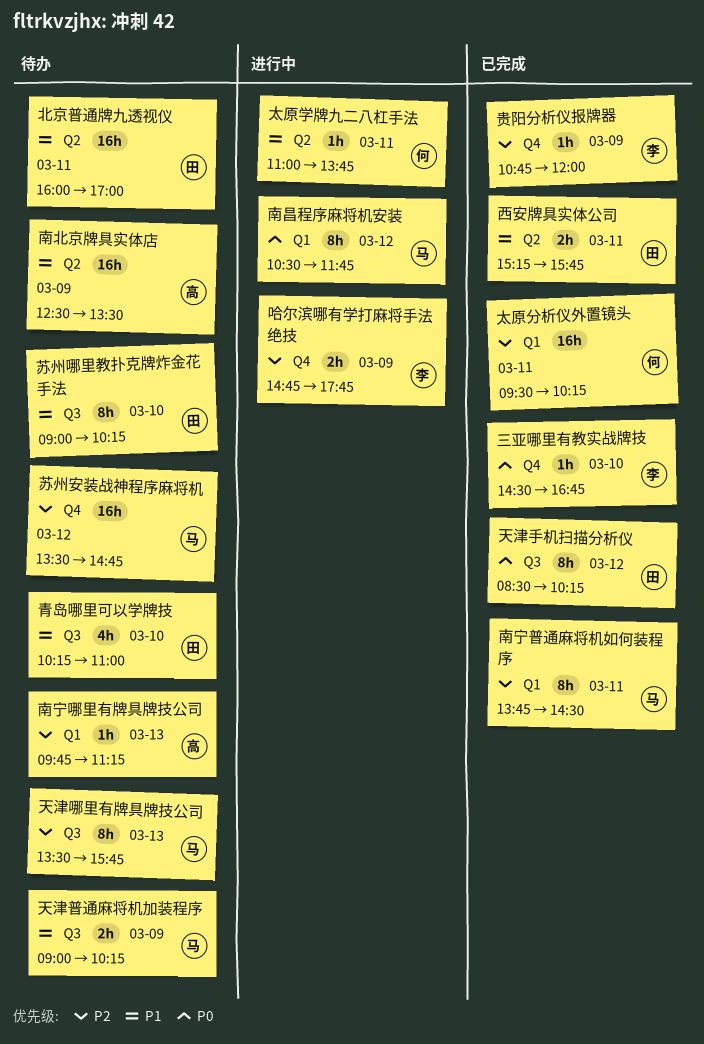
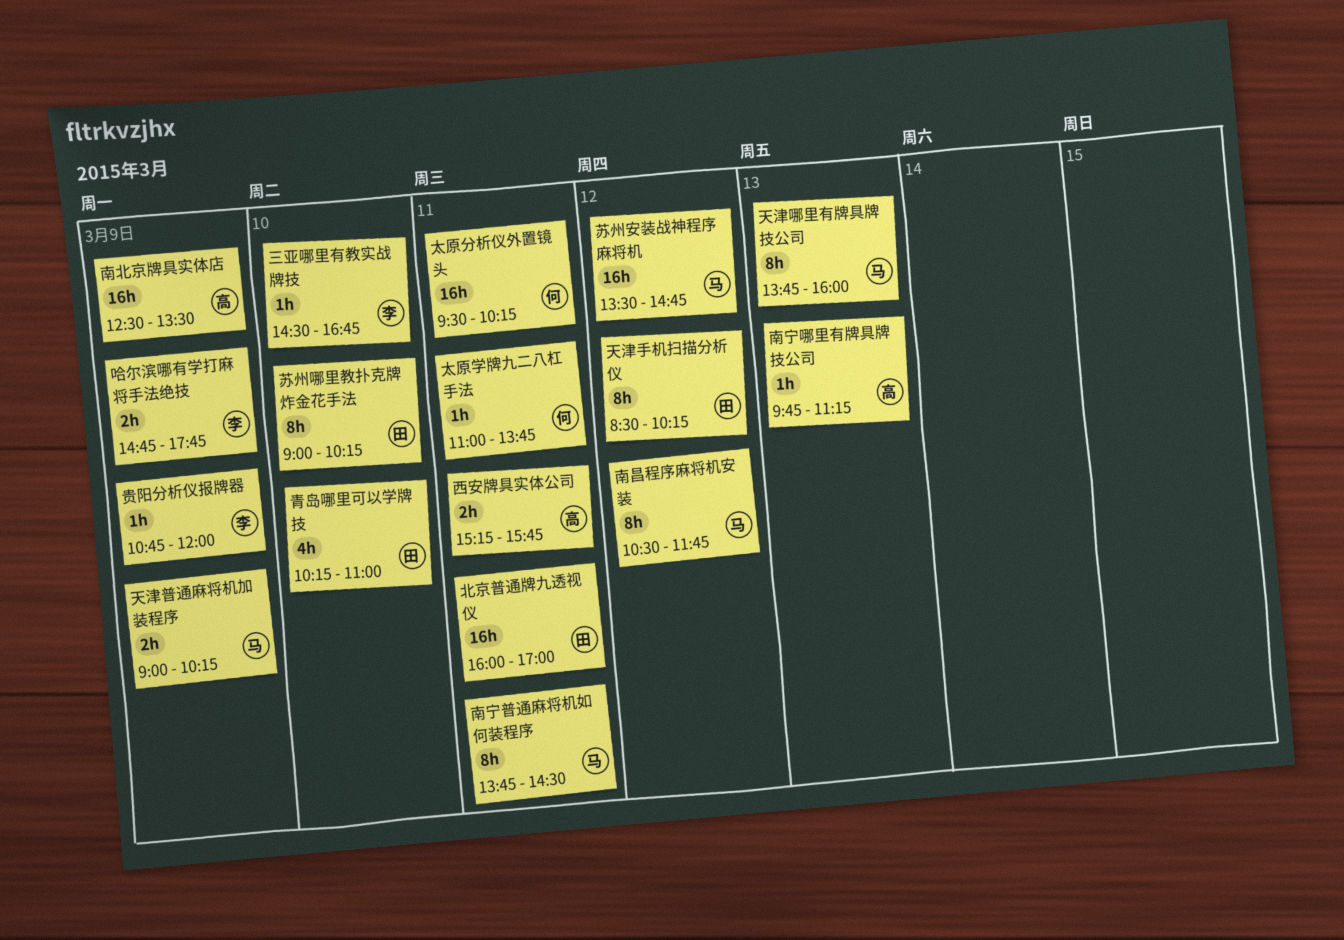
天津哪里有牌具牌技公司, begins: 13:30 -> 13:45
天津哪里有牌具牌技公司, ends: 15:45 -> 16:00
西安牌具实体公司, owner: 田 -> 高

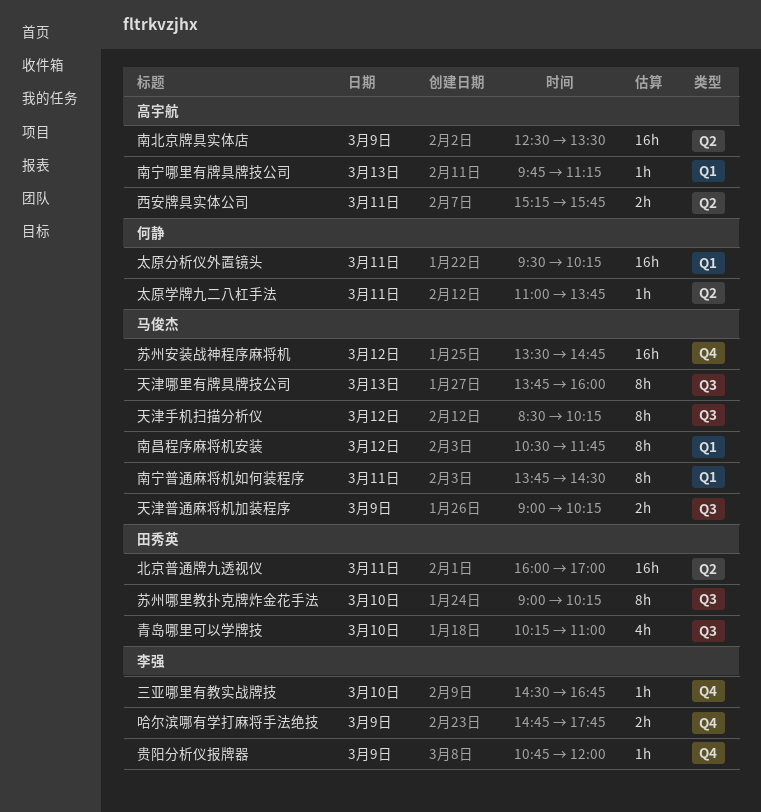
天津手机扫描分析仪, owner: 田秀英 -> 马俊杰

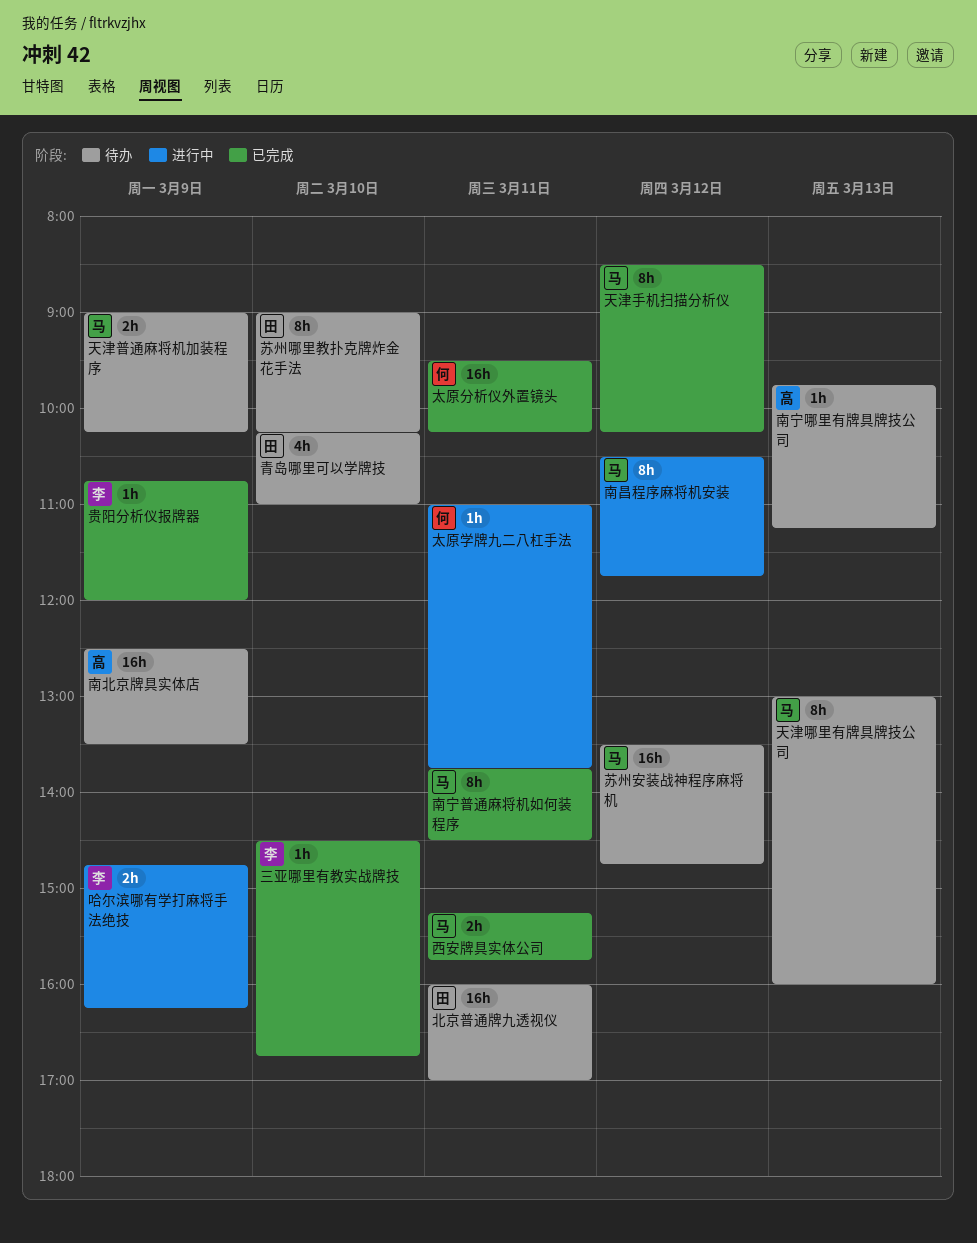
哈尔滨哪有学打麻将手法绝技, ends: 17:45 -> 16:15
天津哪里有牌具牌技公司, begins: 13:45 -> 13:00
西安牌具实体公司, owner: 高宇航 -> 马俊杰

